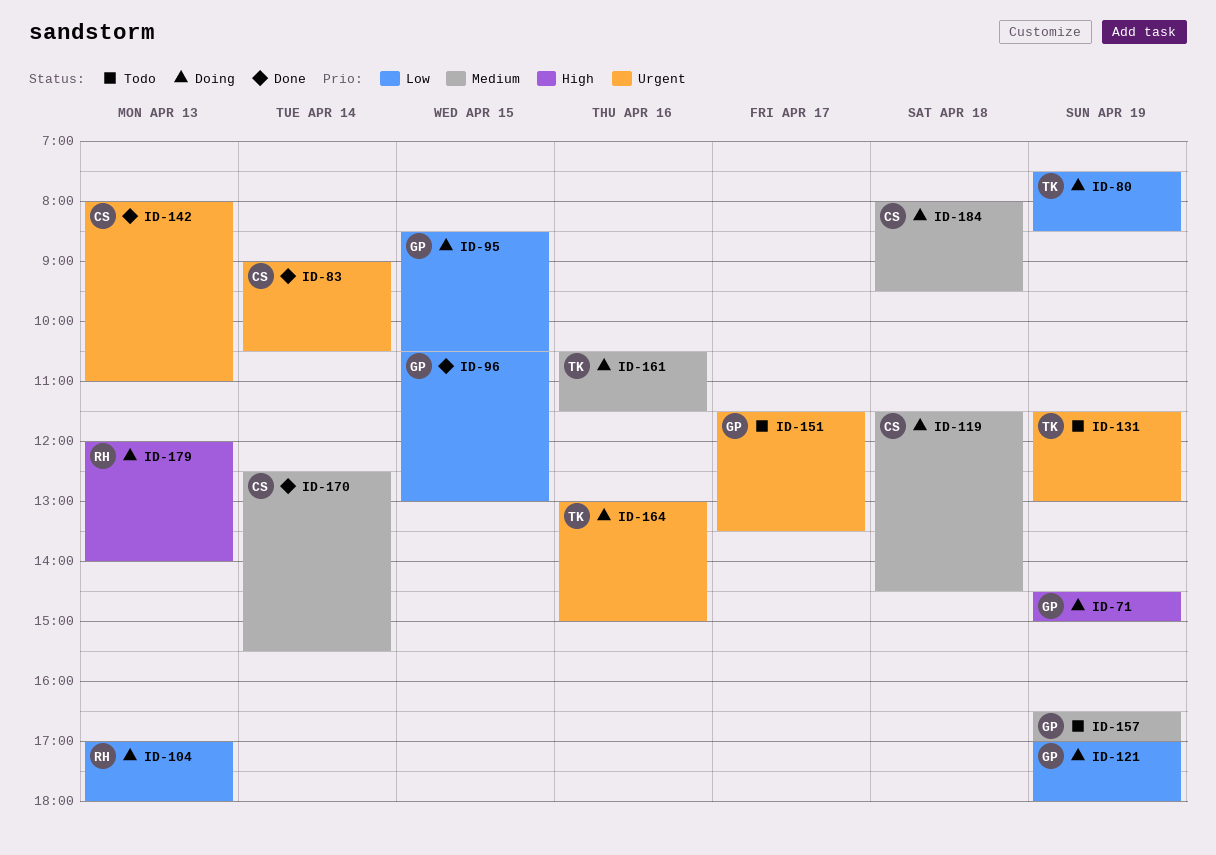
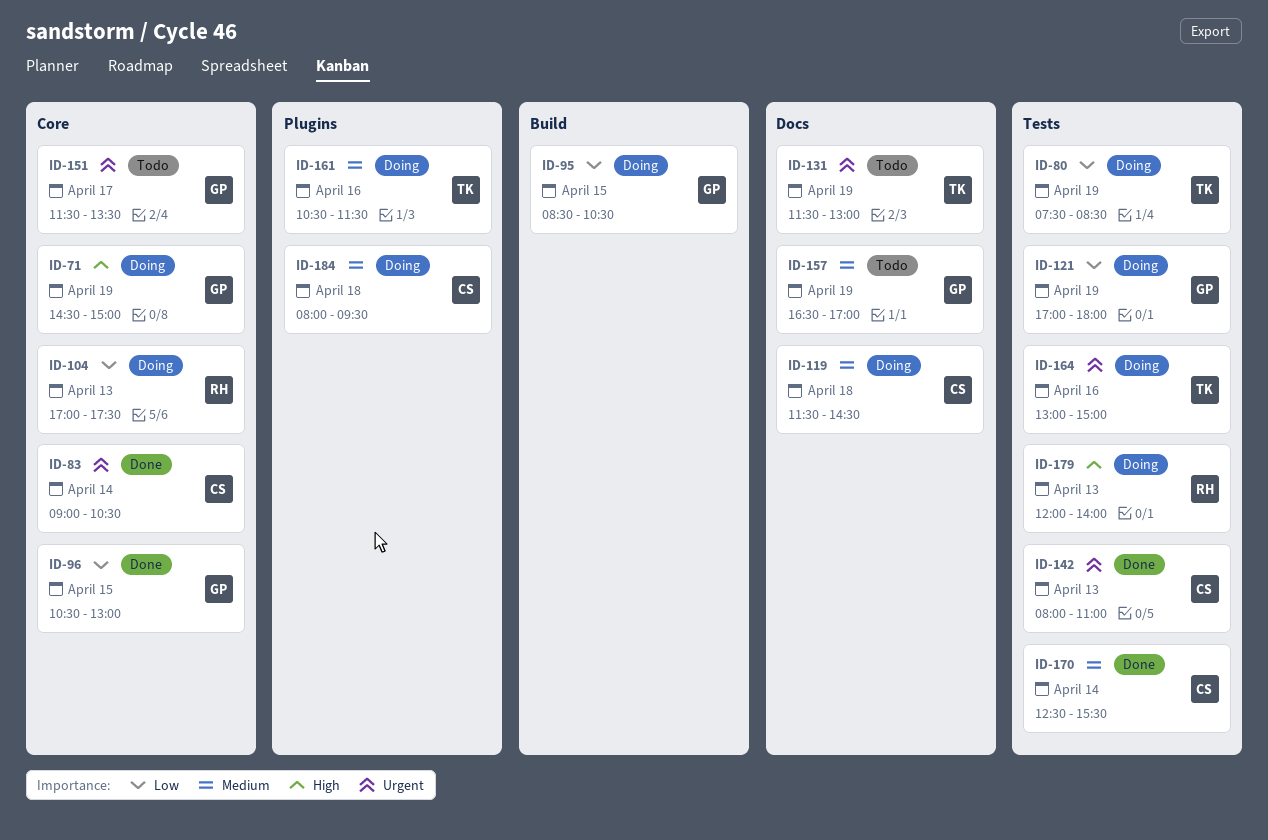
ID-104, ends: 18:00 -> 17:30

